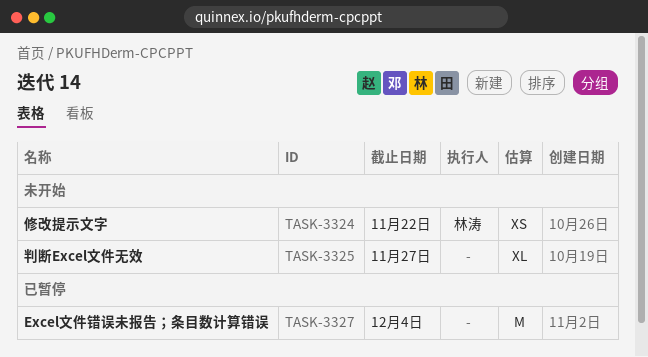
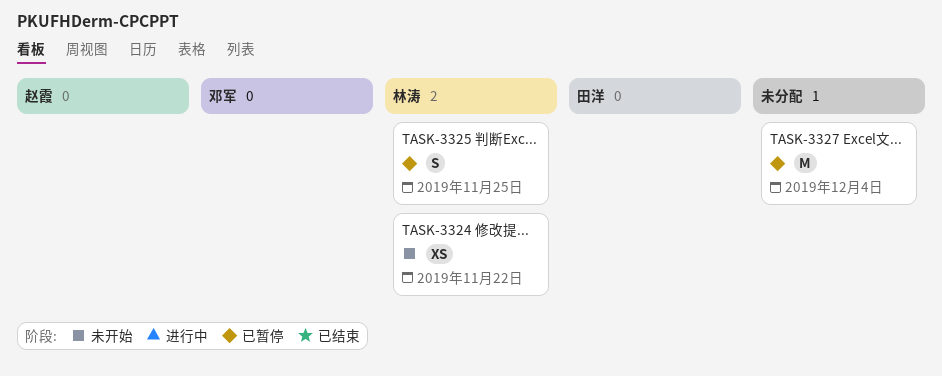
TASK-3325, status: 未开始 -> 已暂停
TASK-3325, owner: none -> 林涛
TASK-3325, estimate: XL -> S
TASK-3325, due: Nov 27 -> Nov 25

